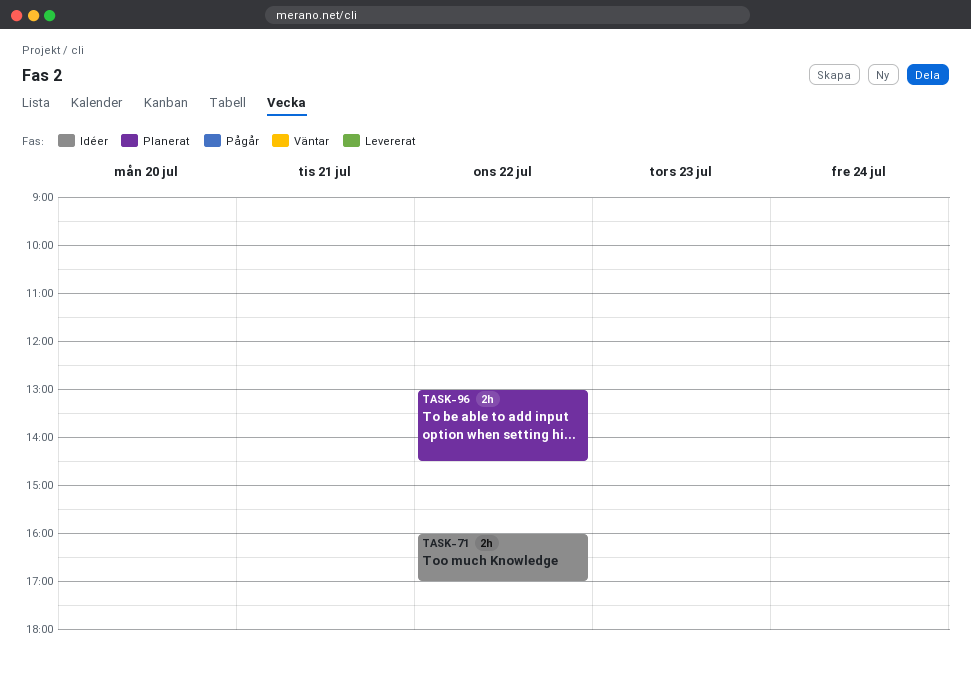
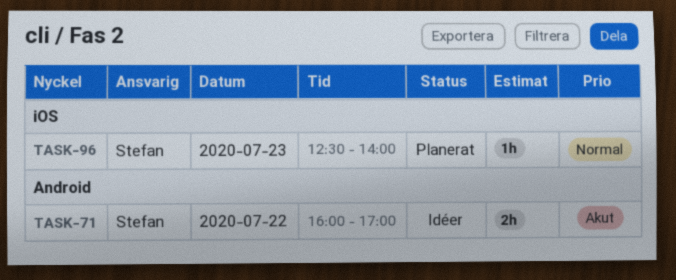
TASK-96, estimate: 2h -> 1h
TASK-96, day: Jul 22 -> Jul 23
TASK-96, begins: 13:00 -> 12:30
TASK-96, ends: 14:30 -> 14:00

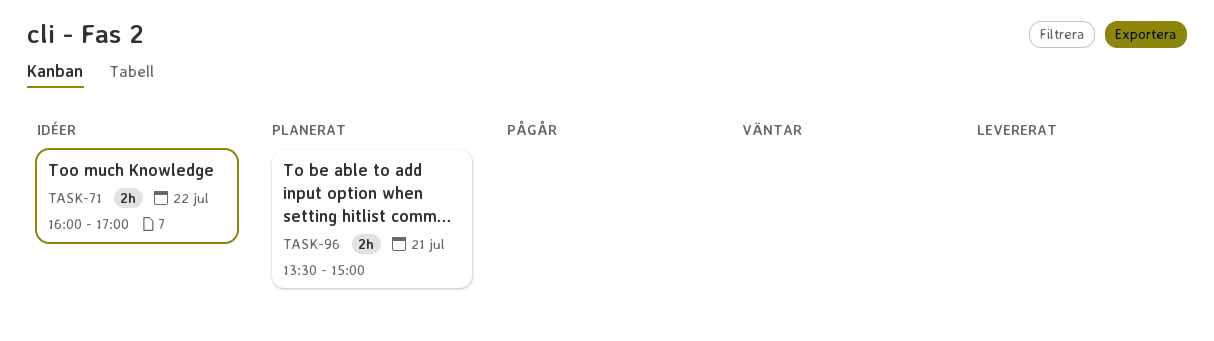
TASK-96, estimate: 1h -> 2h
TASK-96, day: Jul 23 -> Jul 21
TASK-96, begins: 12:30 -> 13:30
TASK-96, ends: 14:00 -> 15:00

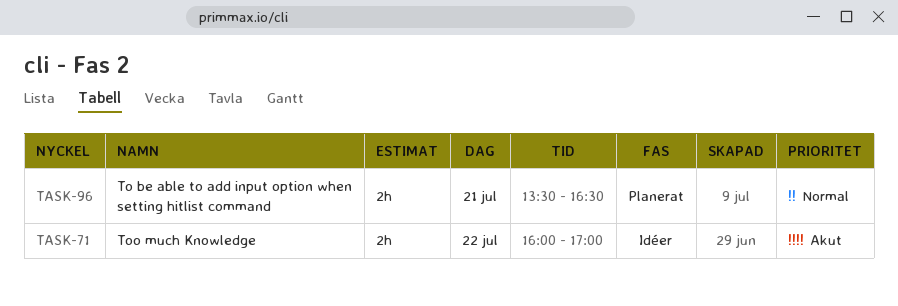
TASK-96, ends: 15:00 -> 16:30

